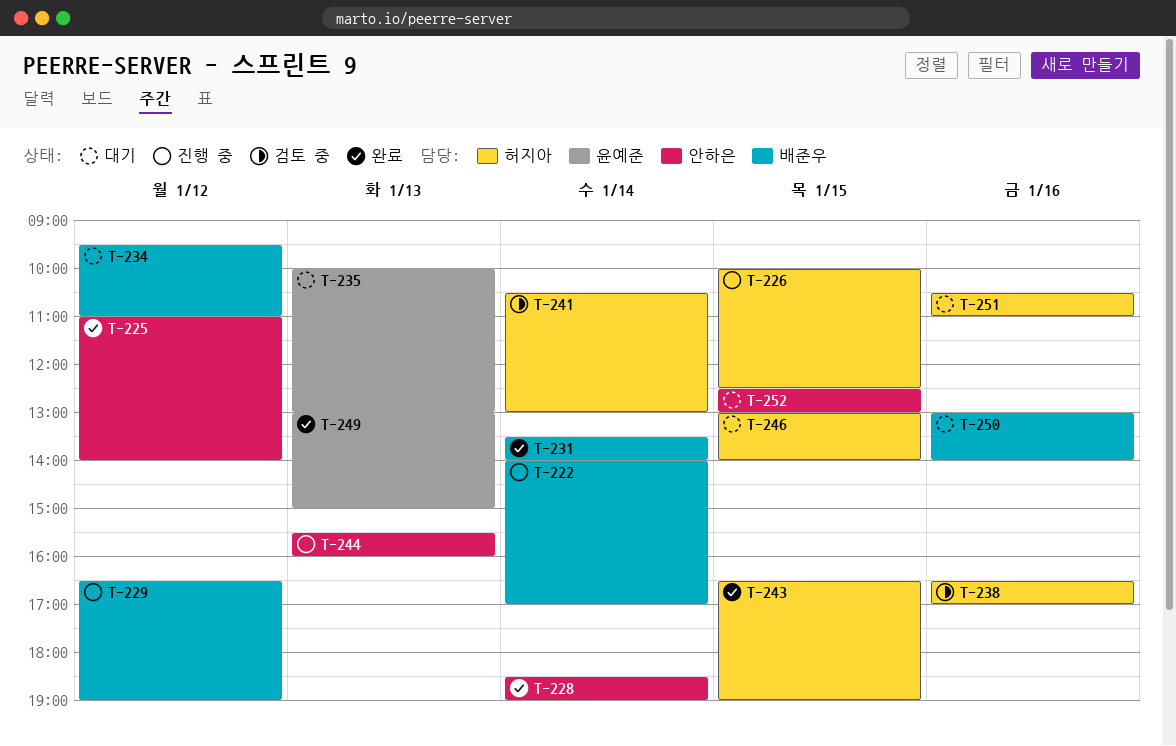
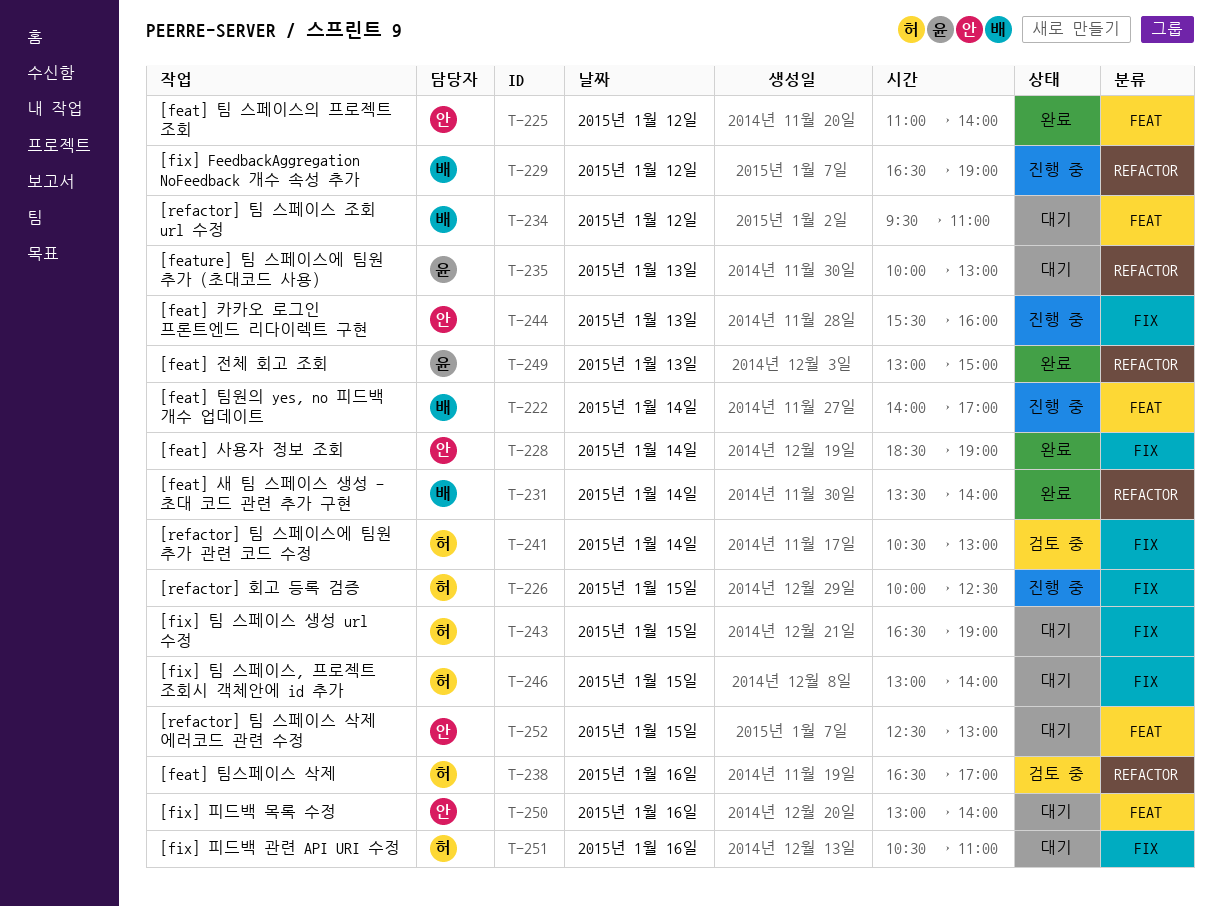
T-243, status: 완료 -> 대기
T-250, owner: 배준우 -> 안하은

